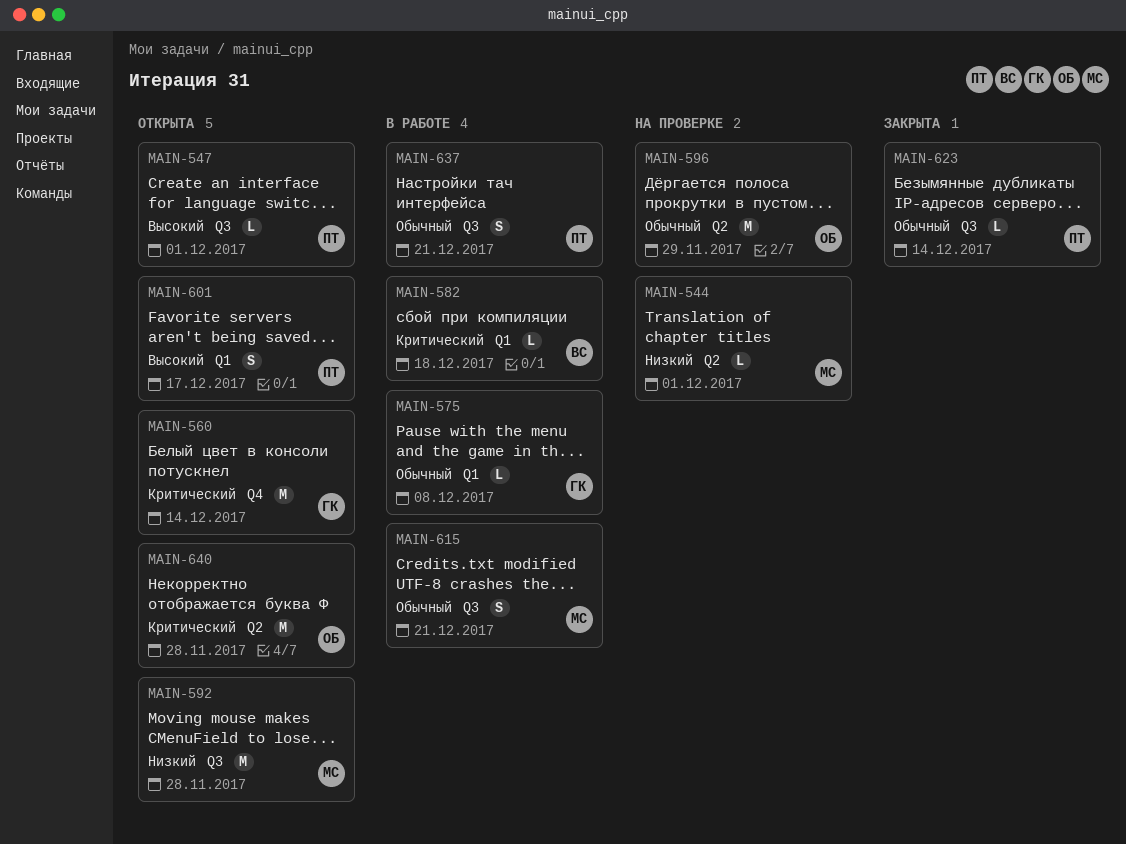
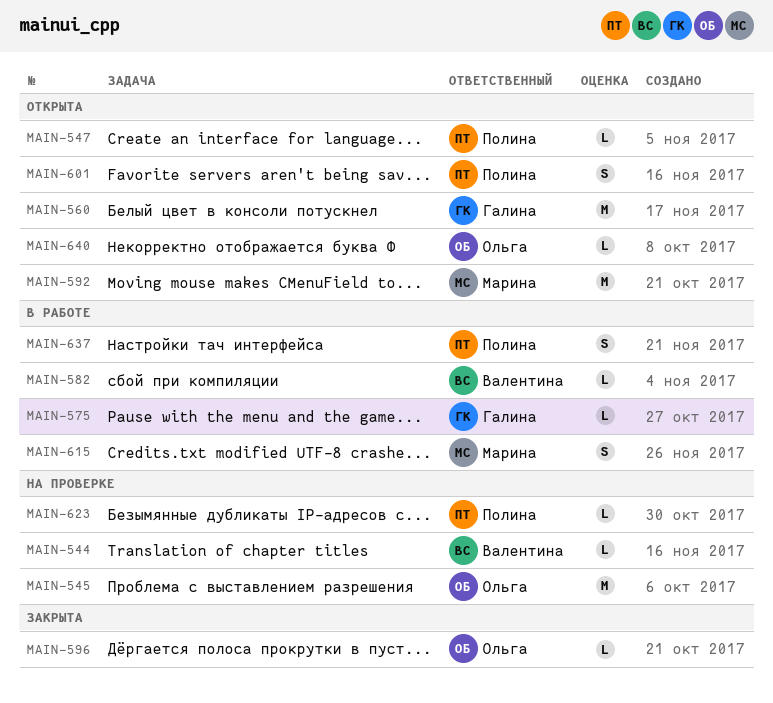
MAIN-544, owner: Марина -> Валентина
MAIN-545: none -> present
MAIN-596, status: На проверке -> Закрыта
MAIN-596, estimate: M -> L
MAIN-623, status: Закрыта -> На проверке
MAIN-640, estimate: M -> L

